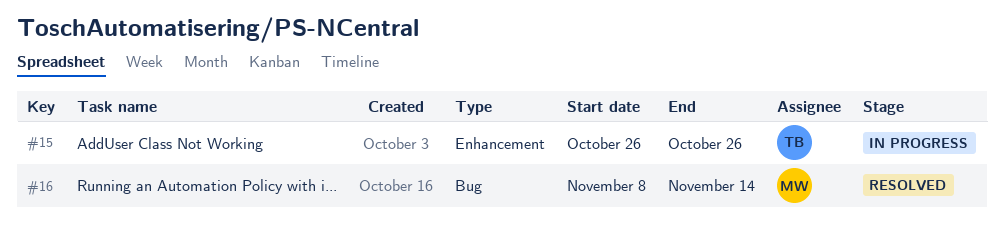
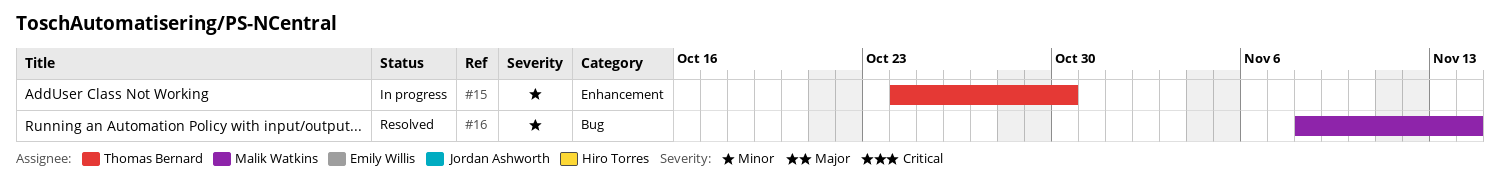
#15, start: Oct 26 -> Oct 24
#15, due: Oct 26 -> Oct 30

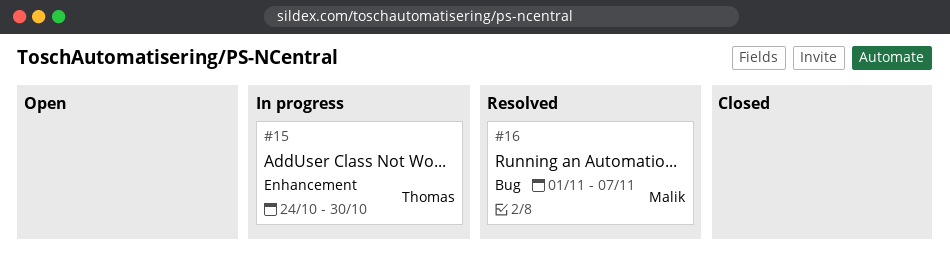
#16, start: Nov 8 -> Nov 1
#16, due: Nov 14 -> Nov 7

